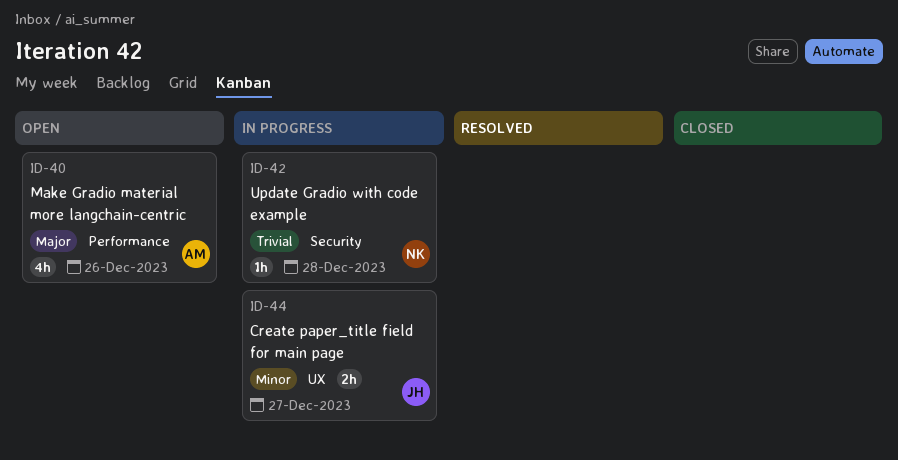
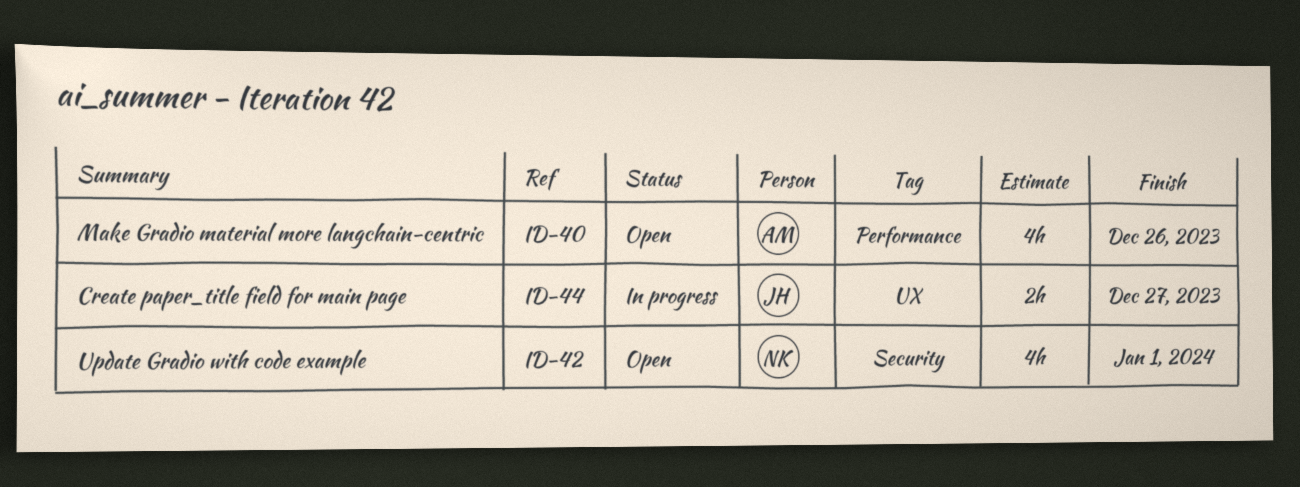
ID-42, status: In progress -> Open
ID-42, estimate: 1h -> 4h
ID-42, due: Dec 28 -> Jan 1

